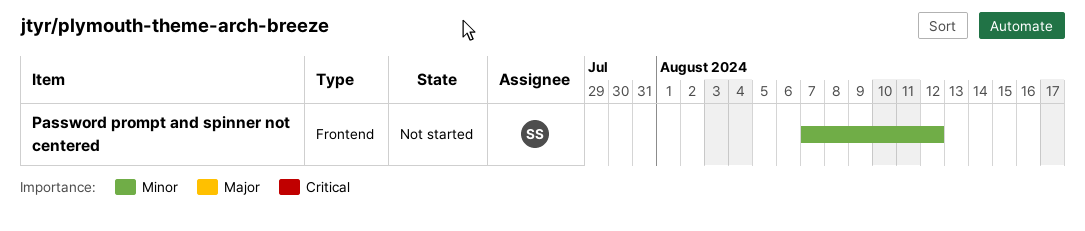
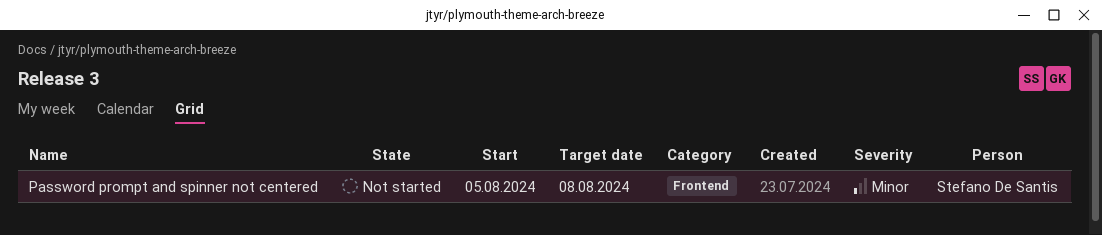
Password prompt and spinner not centered, start: Aug 7 -> Aug 5
Password prompt and spinner not centered, due: Aug 12 -> Aug 8

